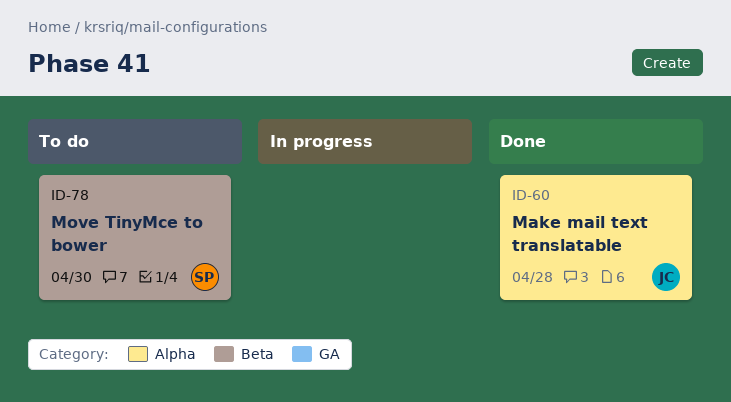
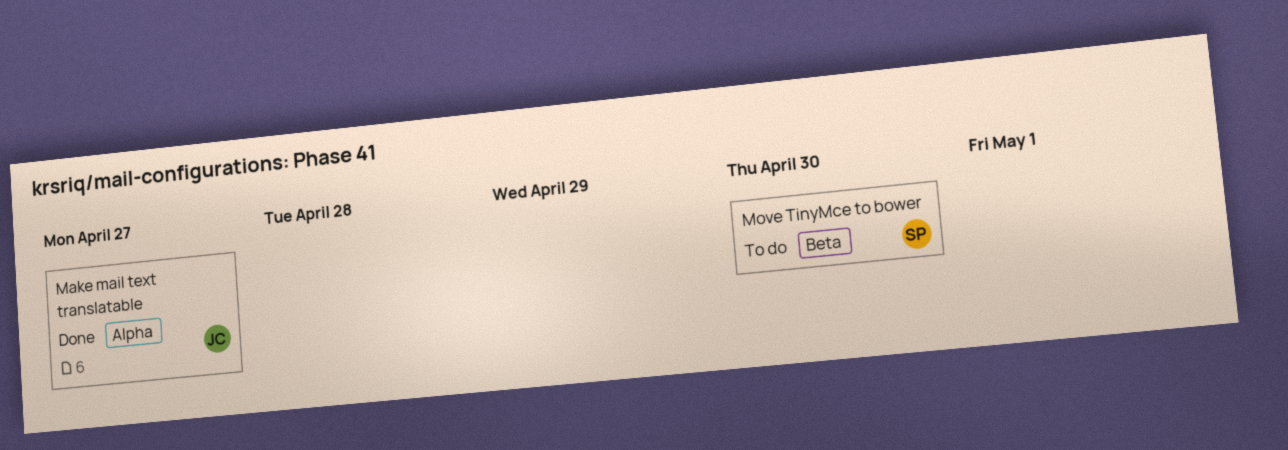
Make mail text translatable, due: Apr 28 -> Apr 27

